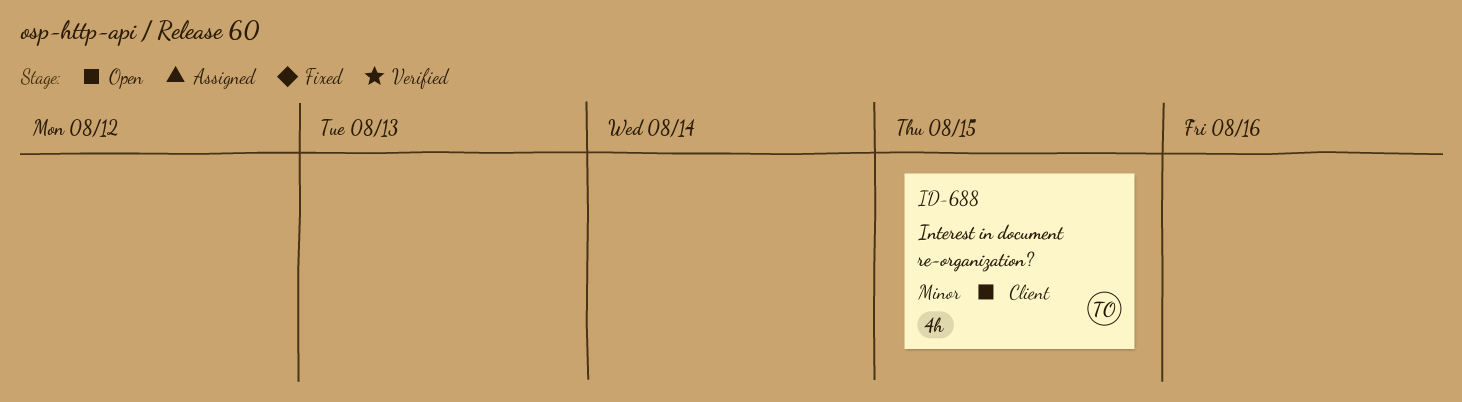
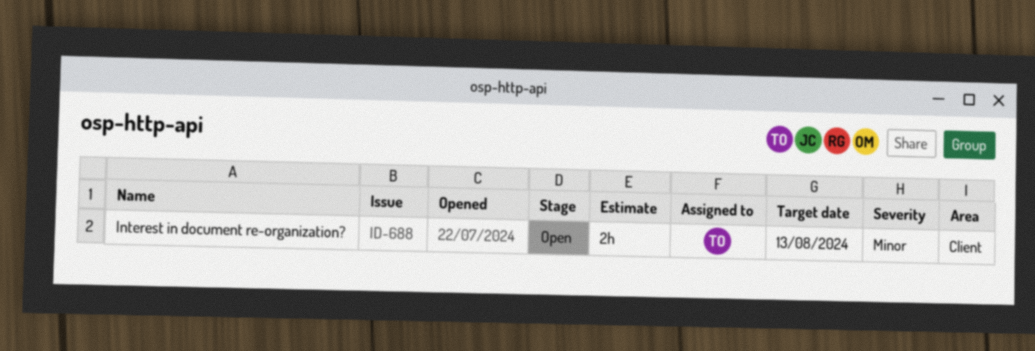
ID-688, estimate: 4h -> 2h
ID-688, due: Aug 15 -> Aug 13

